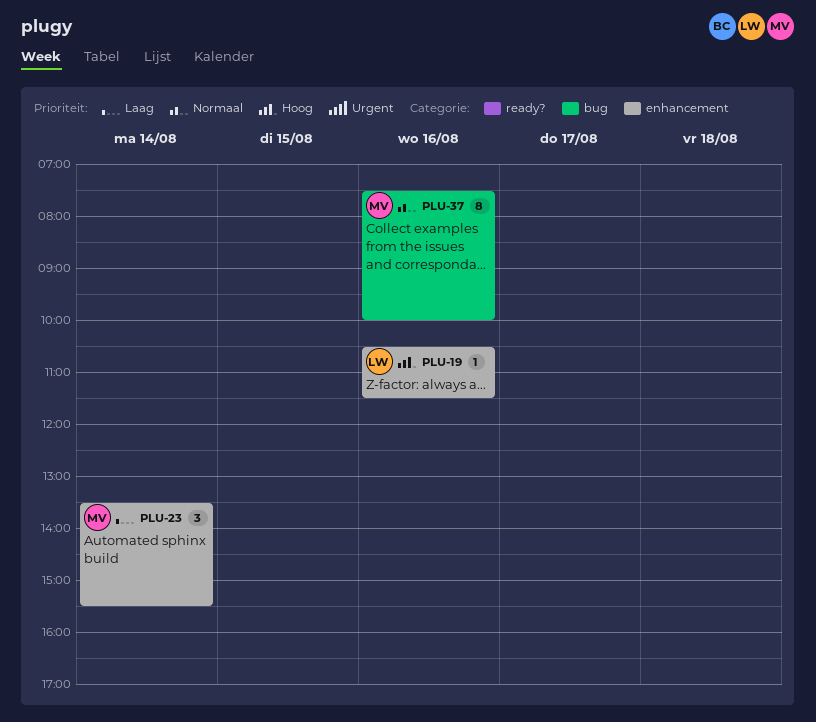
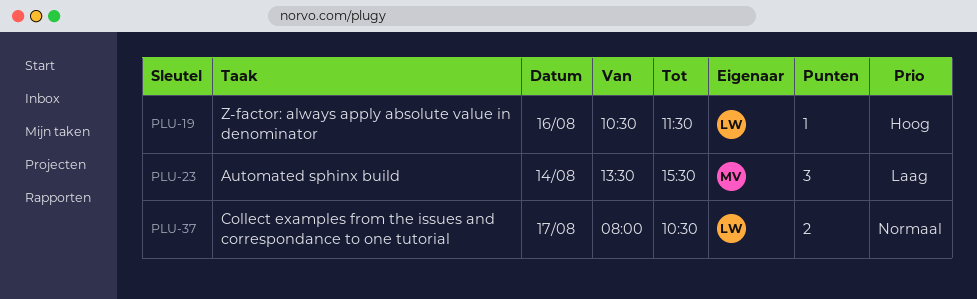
PLU-37, owner: MV -> LW
PLU-37, estimate: 8 -> 2
PLU-37, day: Aug 16 -> Aug 17
PLU-37, begins: 07:30 -> 08:00
PLU-37, ends: 10:00 -> 10:30

